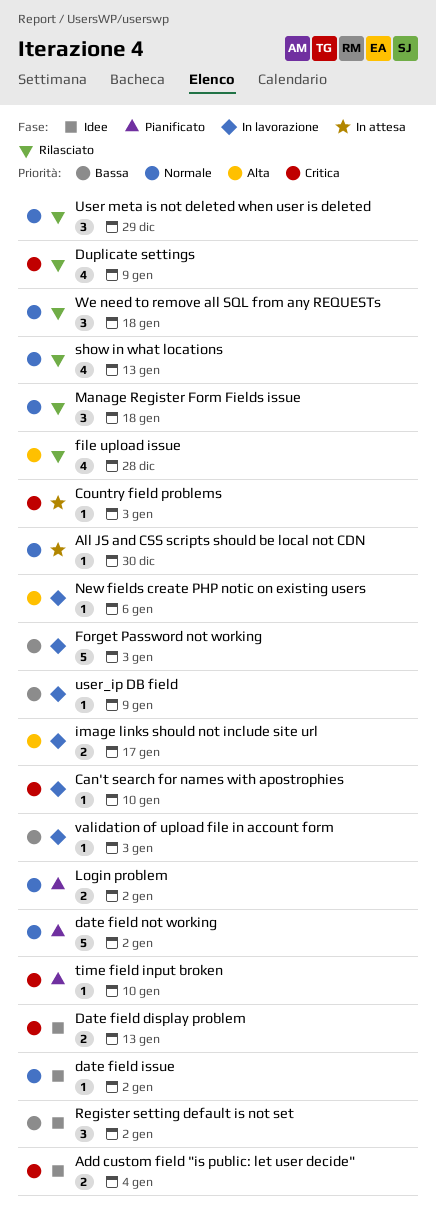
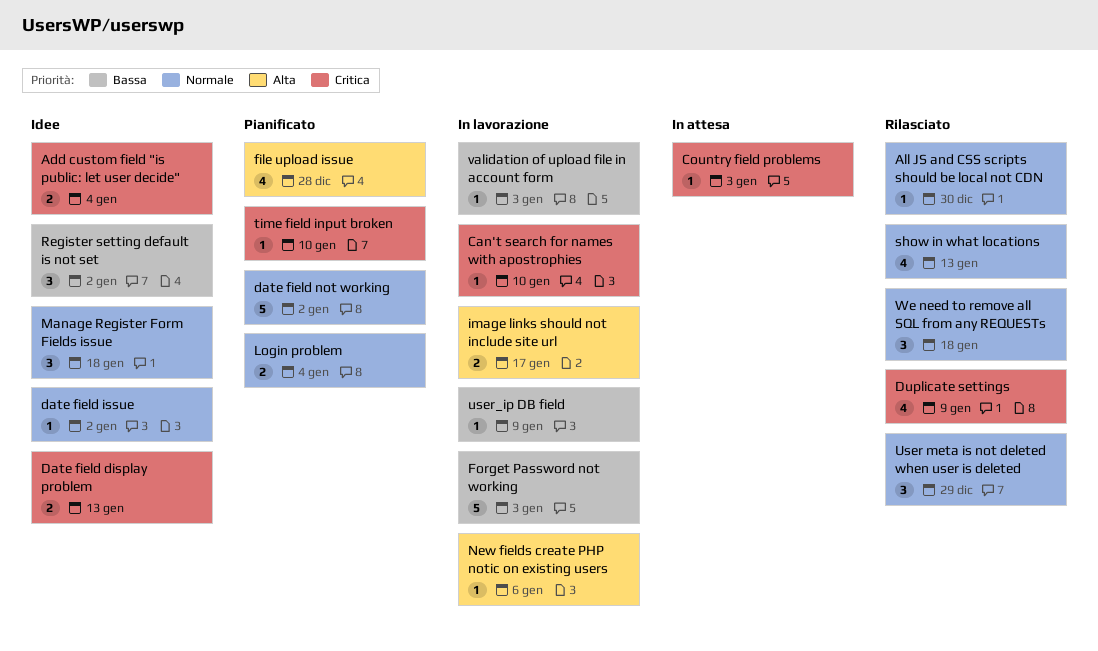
All JS and CSS scripts should be local not CDN, status: In attesa -> Rilasciato
file upload issue, status: Rilasciato -> Pianificato
Login problem, due: Jan 2 -> Jan 4
Manage Register Form Fields issue, status: Rilasciato -> Idee

